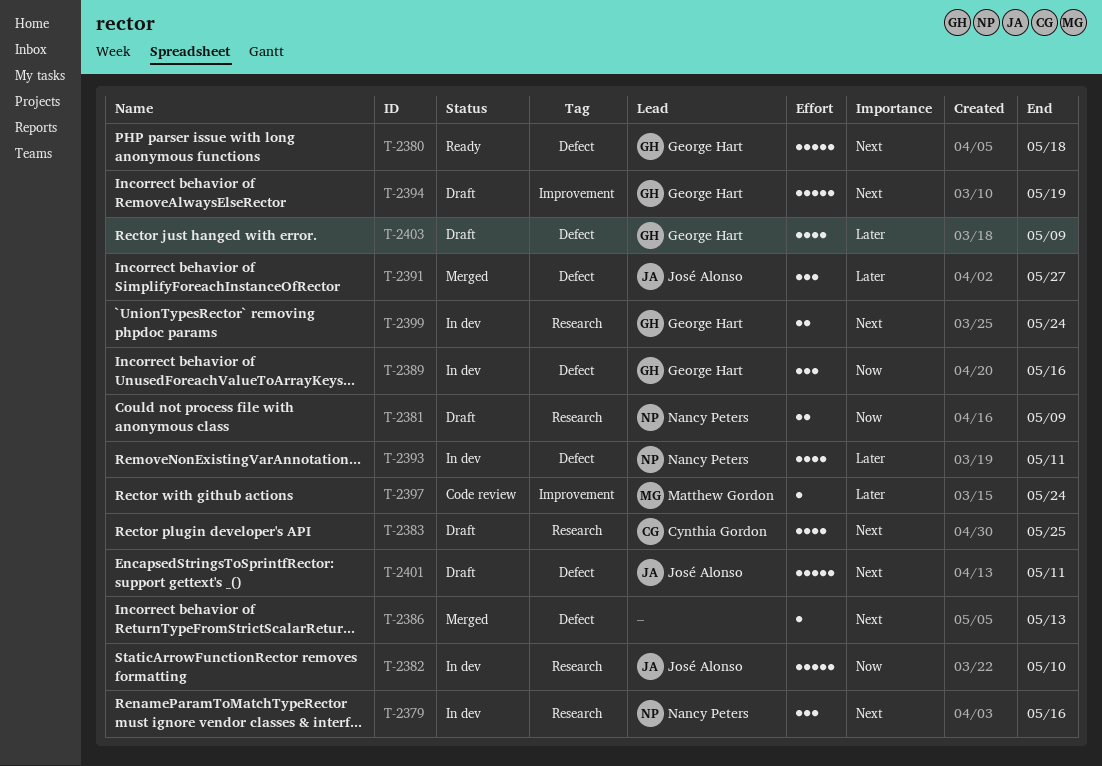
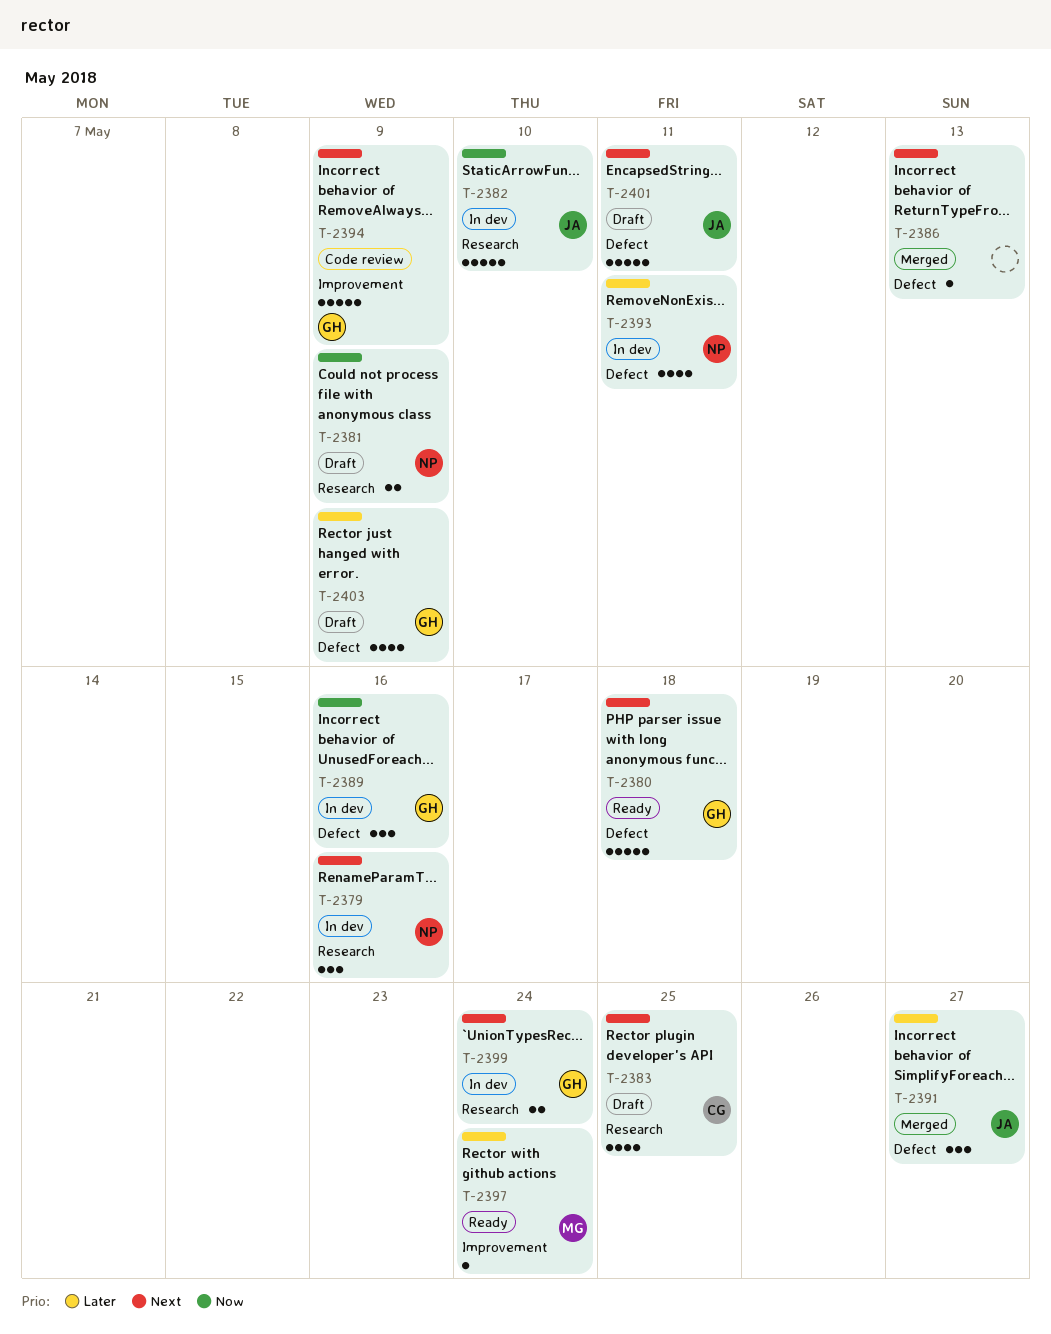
T-2394, status: Draft -> Code review
T-2394, due: May 19 -> May 9
T-2397, status: Code review -> Ready

